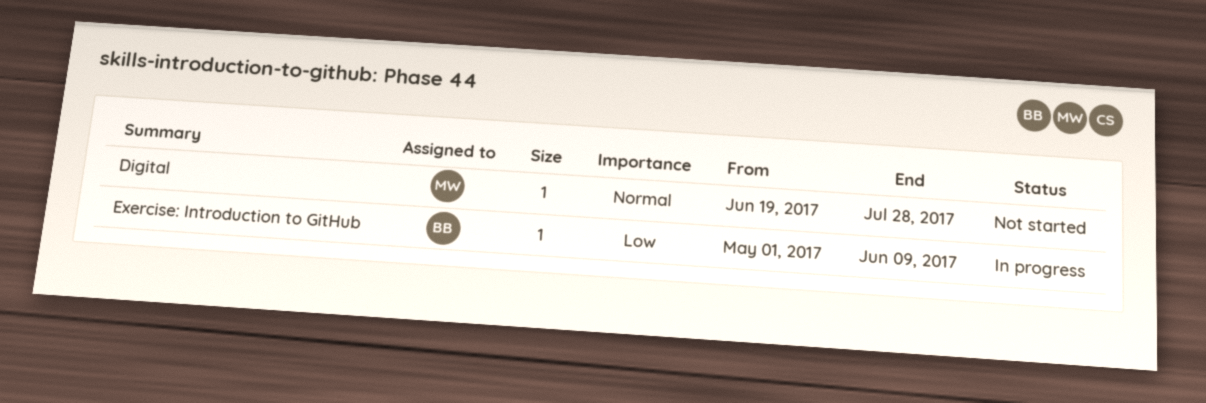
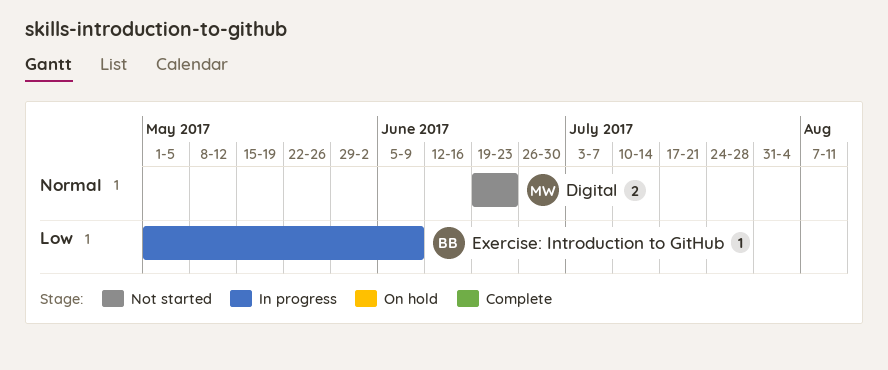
Digital, estimate: 1 -> 2
Digital, due: Jul 28 -> Jun 23

